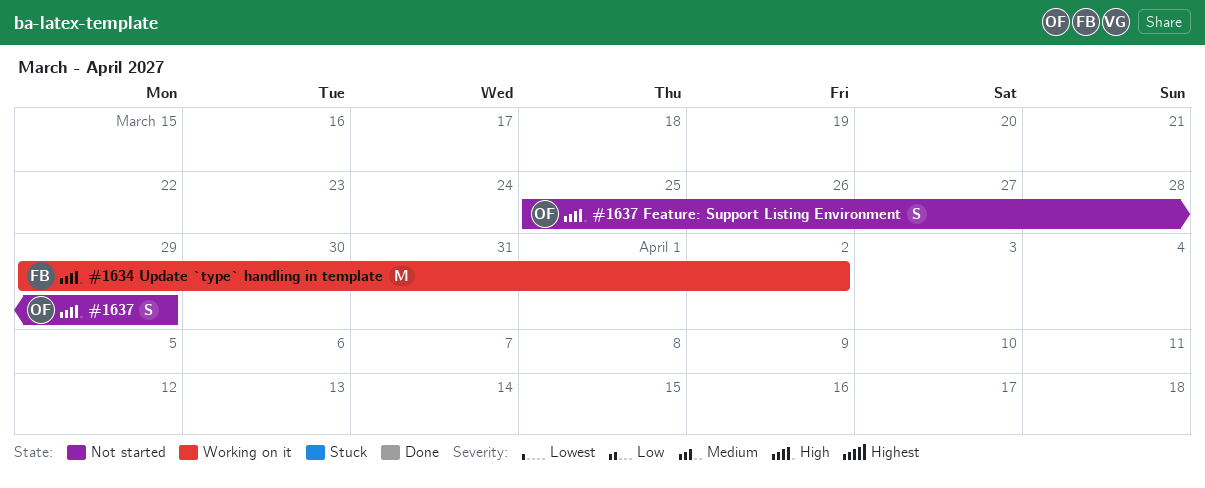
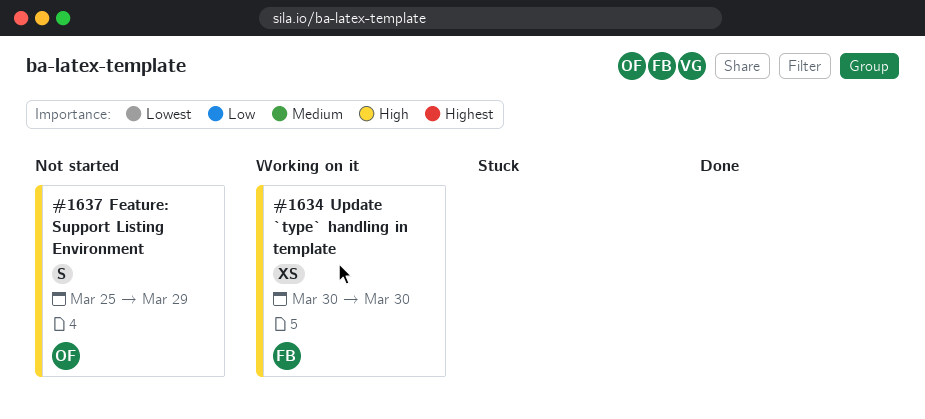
#1634, estimate: M -> XS
#1634, start: Mar 29 -> Mar 30
#1634, due: Apr 2 -> Mar 30

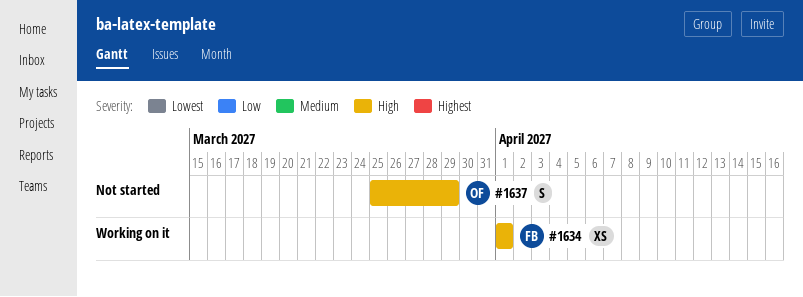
#1634, start: Mar 30 -> Apr 1
#1634, due: Mar 30 -> Apr 1

